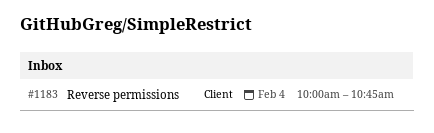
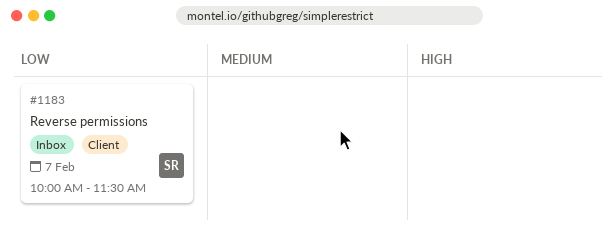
#1183, day: Feb 4 -> Feb 7
#1183, ends: 10:45 -> 11:30

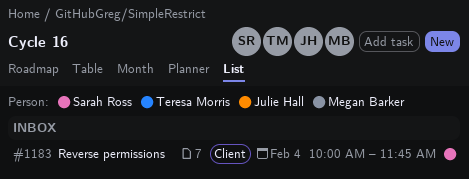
#1183, day: Feb 7 -> Feb 4
#1183, ends: 11:30 -> 11:45

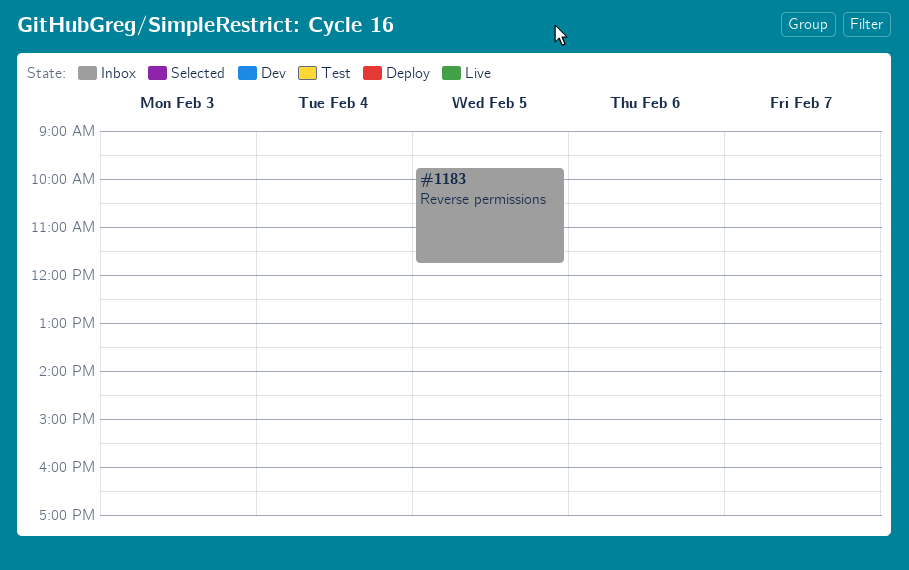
#1183, day: Feb 4 -> Feb 5
#1183, begins: 10:00 -> 09:45

